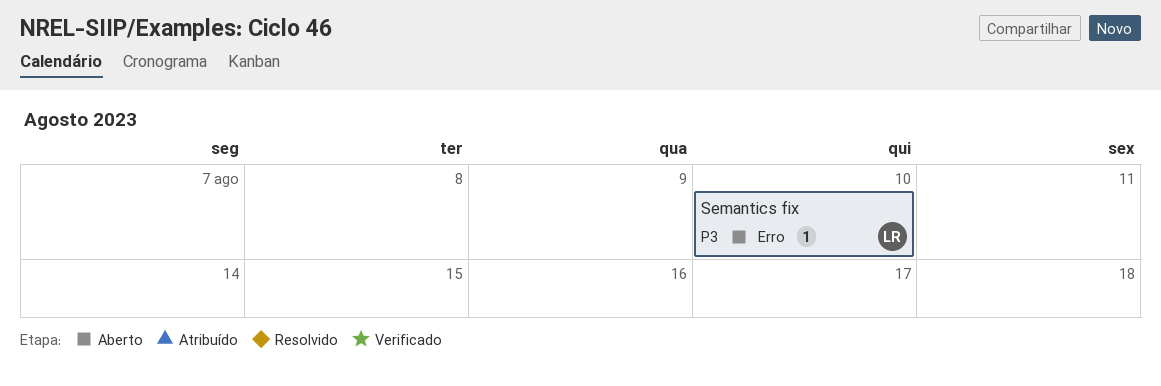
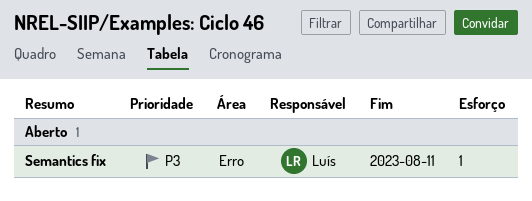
Semantics fix, due: Aug 10 -> Aug 11

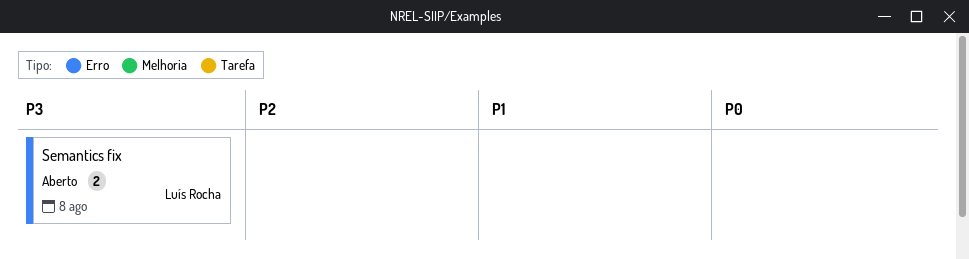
Semantics fix, estimate: 1 -> 2
Semantics fix, due: Aug 11 -> Aug 8

